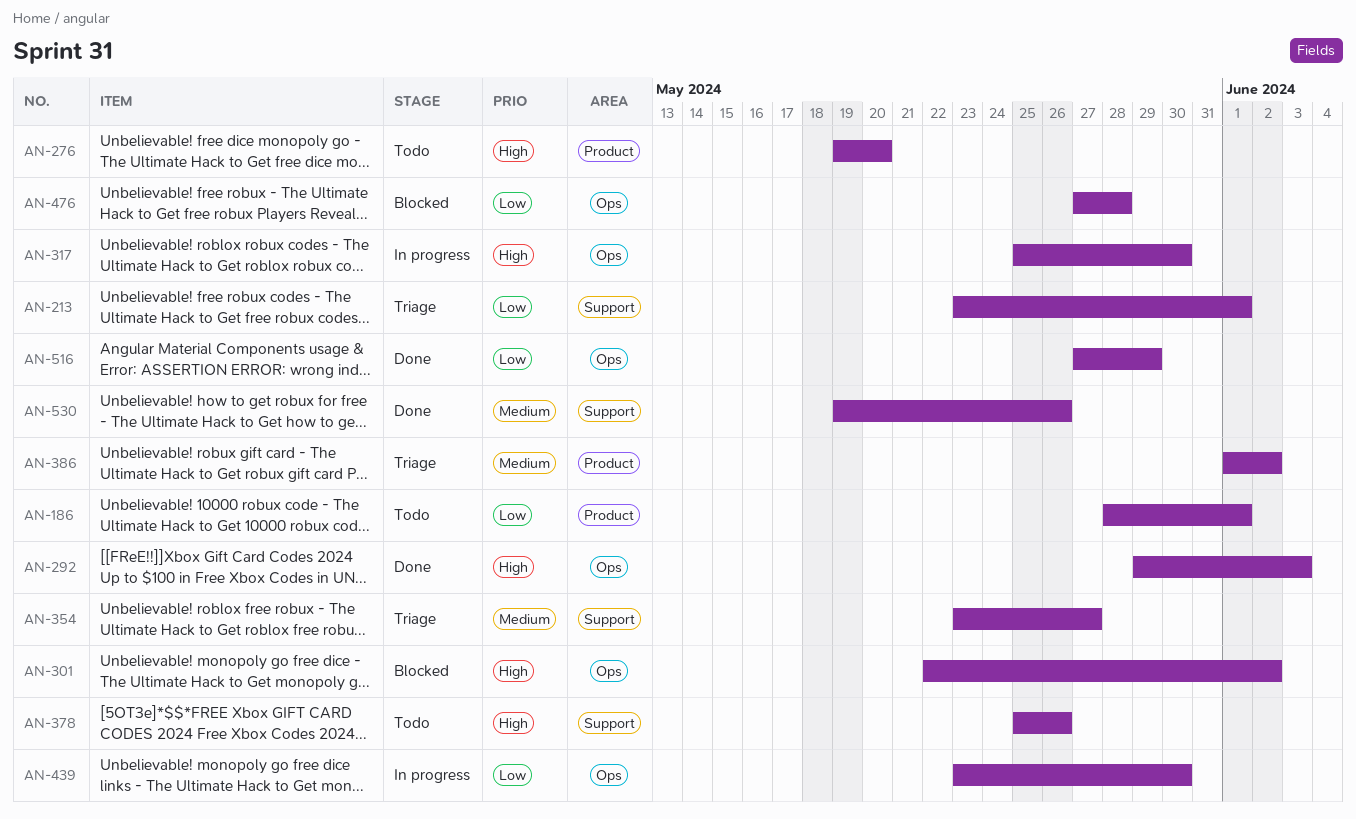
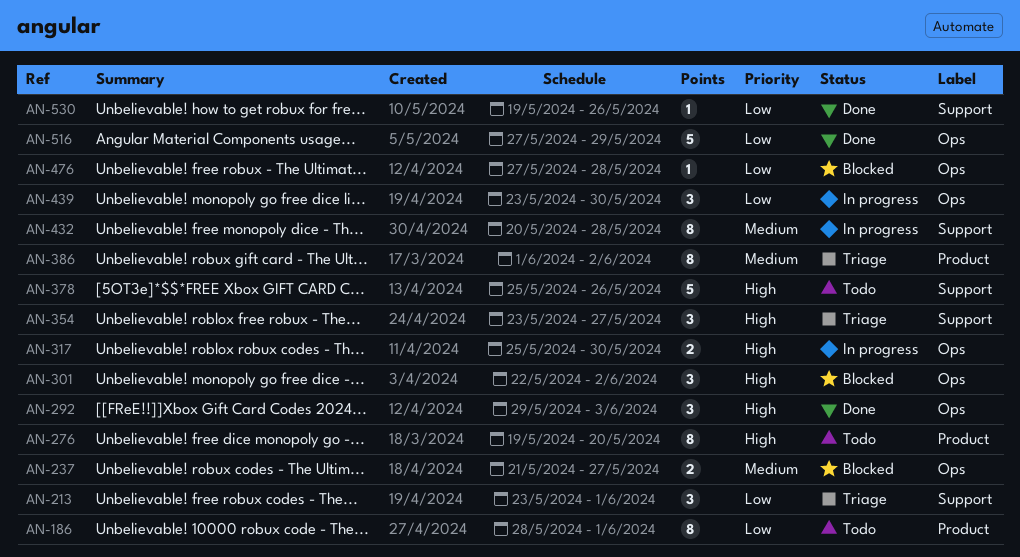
AN-237: none -> present
AN-354, priority: Medium -> High
AN-432: none -> present
AN-530, priority: Medium -> Low

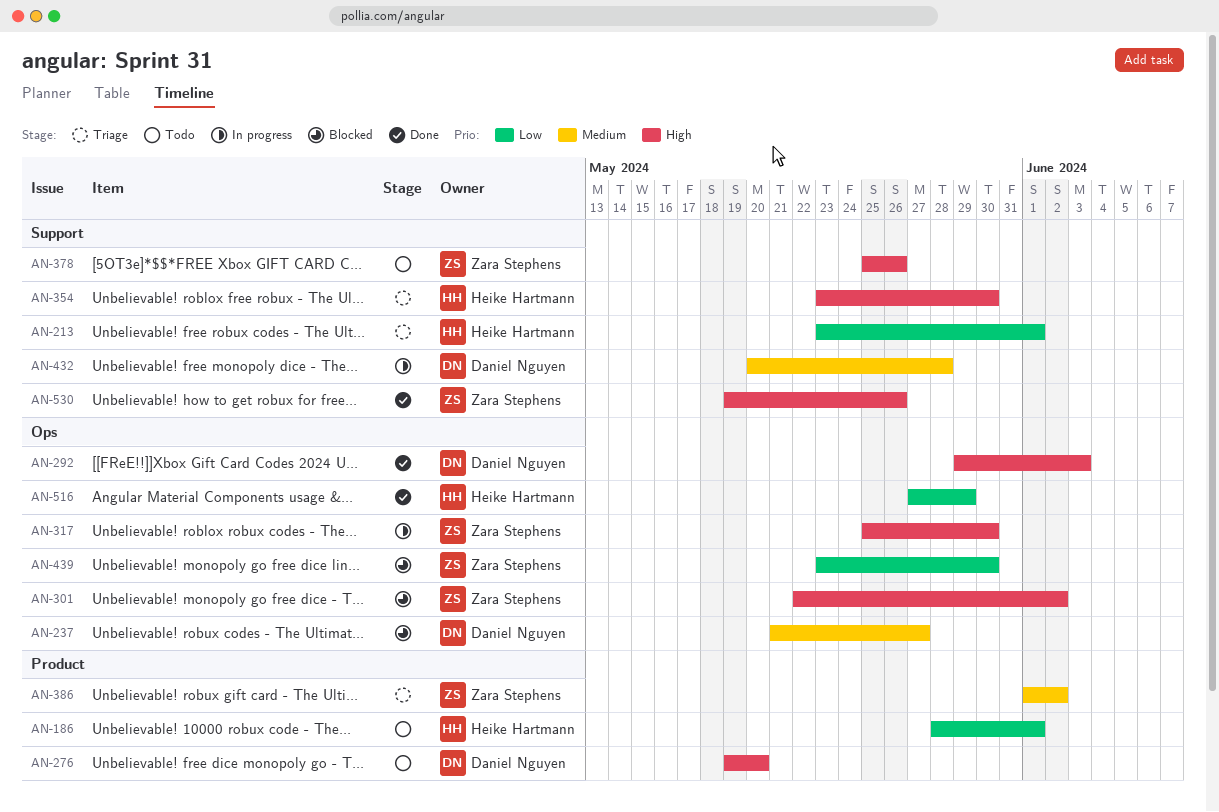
AN-354, due: May 27 -> May 30
AN-439, status: In progress -> Blocked
AN-476: present -> none
AN-530, priority: Low -> High

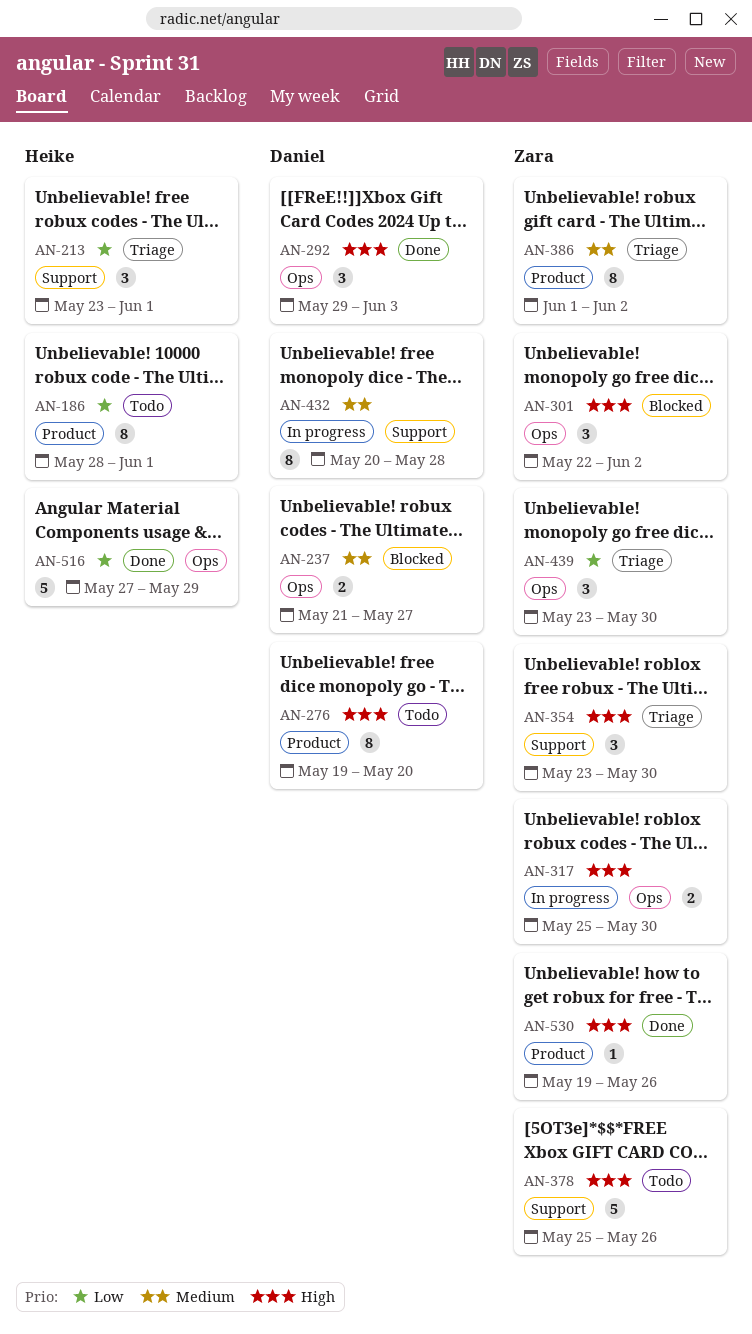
AN-354, owner: Heike Hartmann -> Zara Stephens
AN-439, status: Blocked -> Triage
AN-530, label: Support -> Product

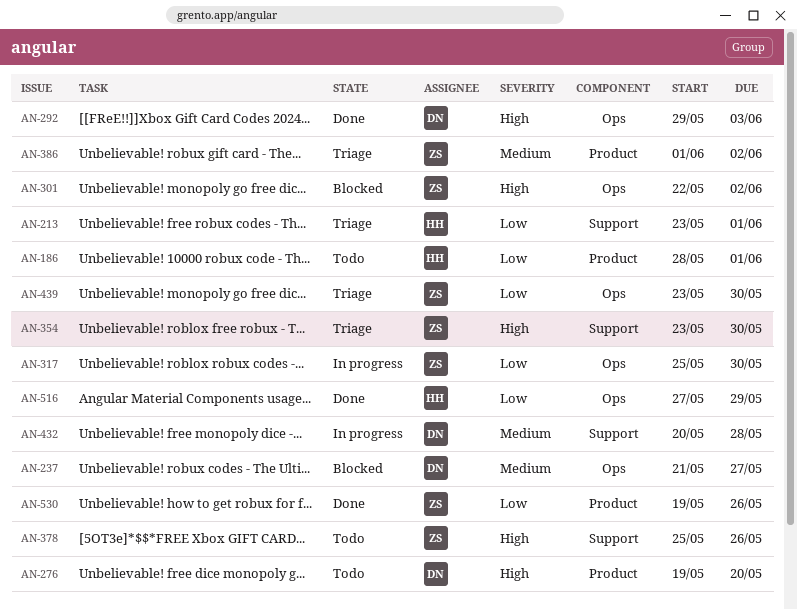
AN-317, priority: High -> Low
AN-530, priority: High -> Low

